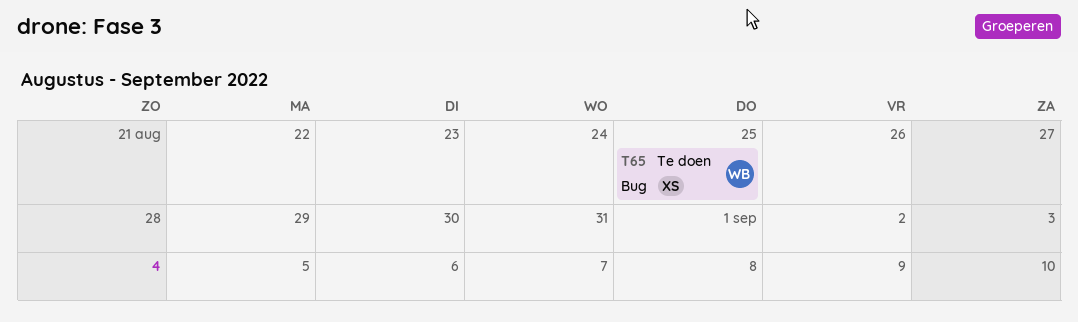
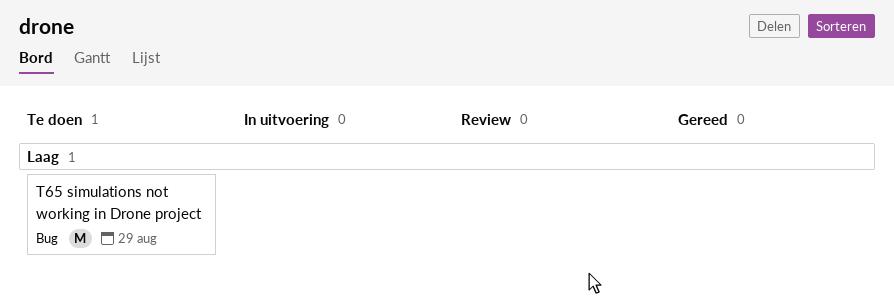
T65, estimate: XS -> M
T65, due: Aug 25 -> Aug 29

